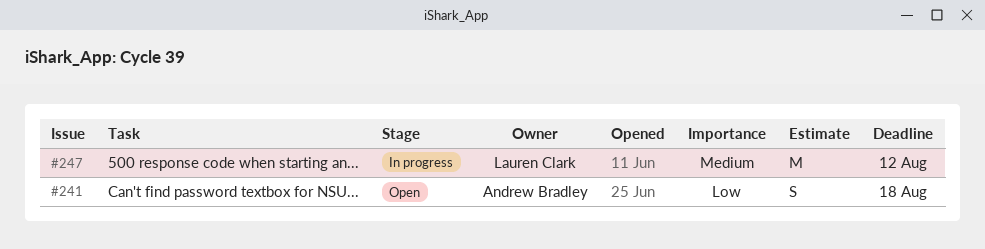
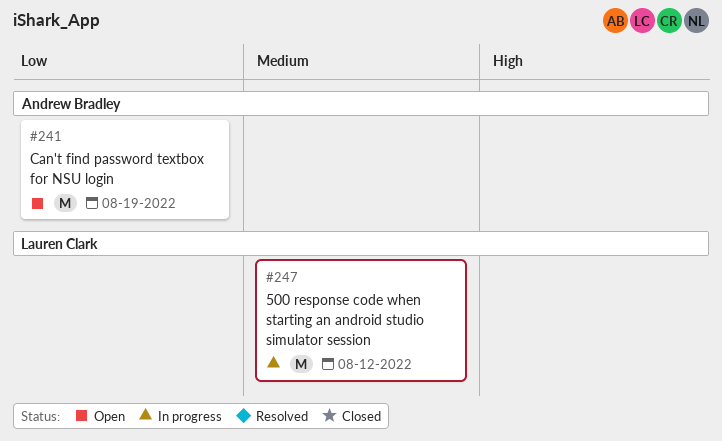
#241, estimate: S -> M
#241, due: Aug 18 -> Aug 19

